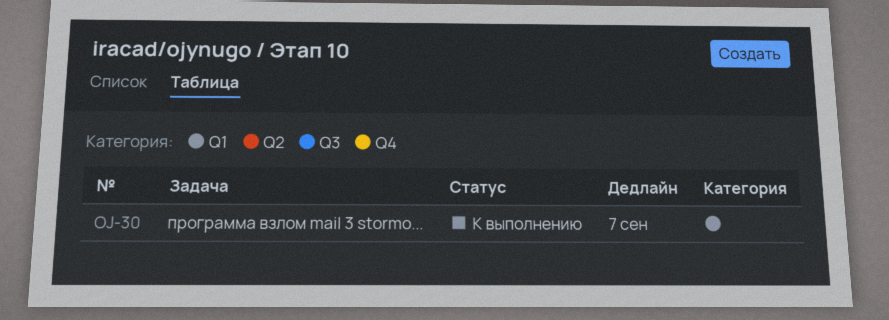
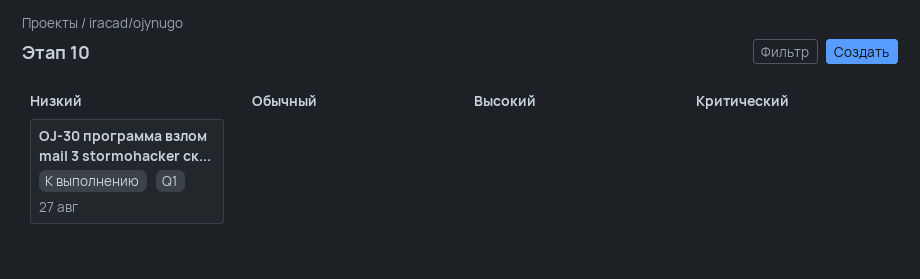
OJ-30, due: Sep 7 -> Aug 27

